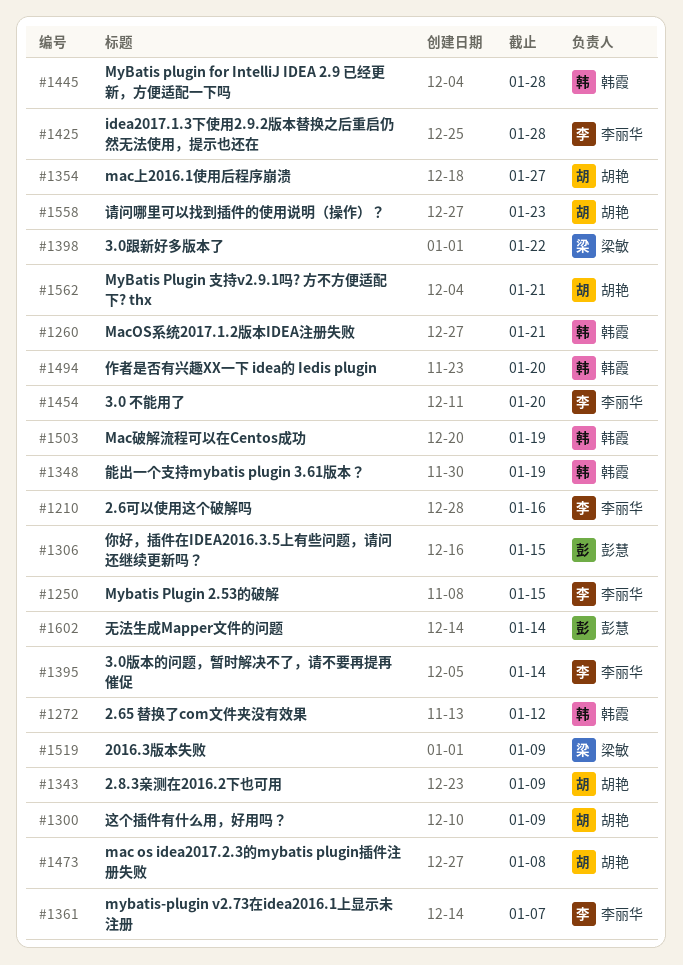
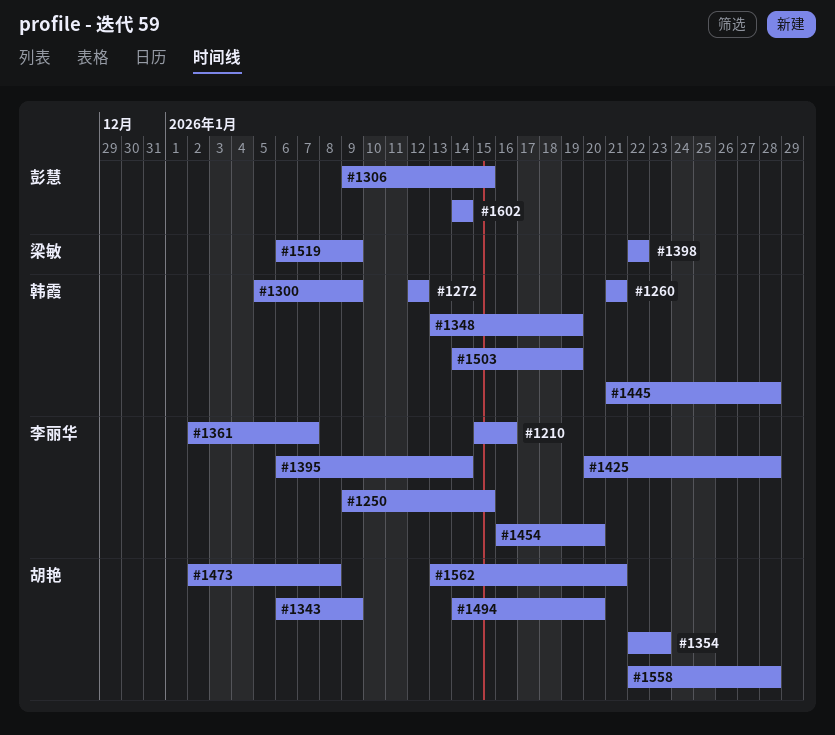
#1300, owner: 胡艳 -> 韩霞
#1354, due: Jan 27 -> Jan 23
#1494, owner: 韩霞 -> 胡艳
#1558, due: Jan 23 -> Jan 28

